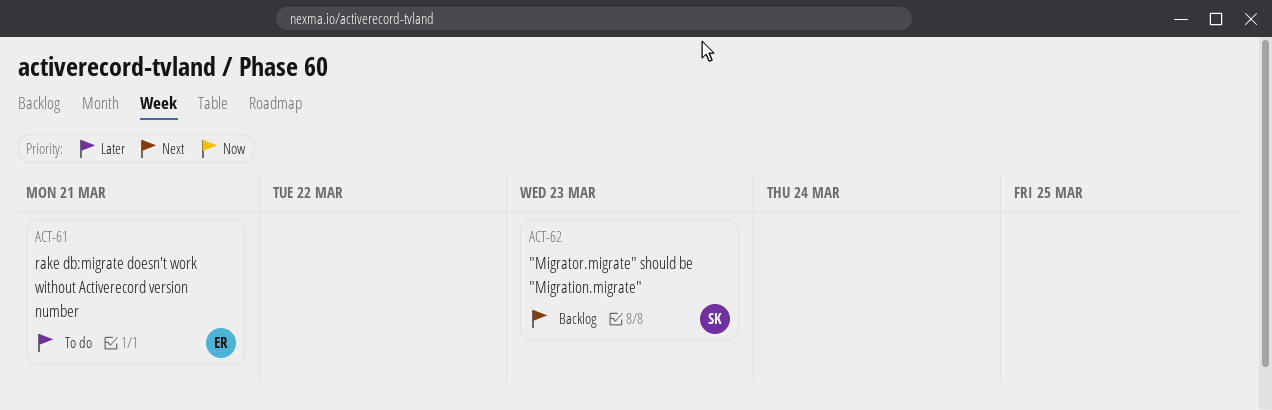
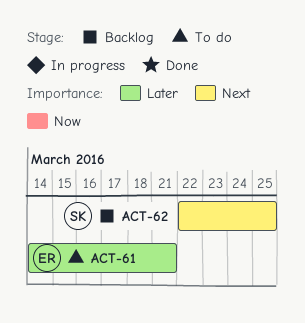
ACT-62, due: Mar 23 -> Mar 25

